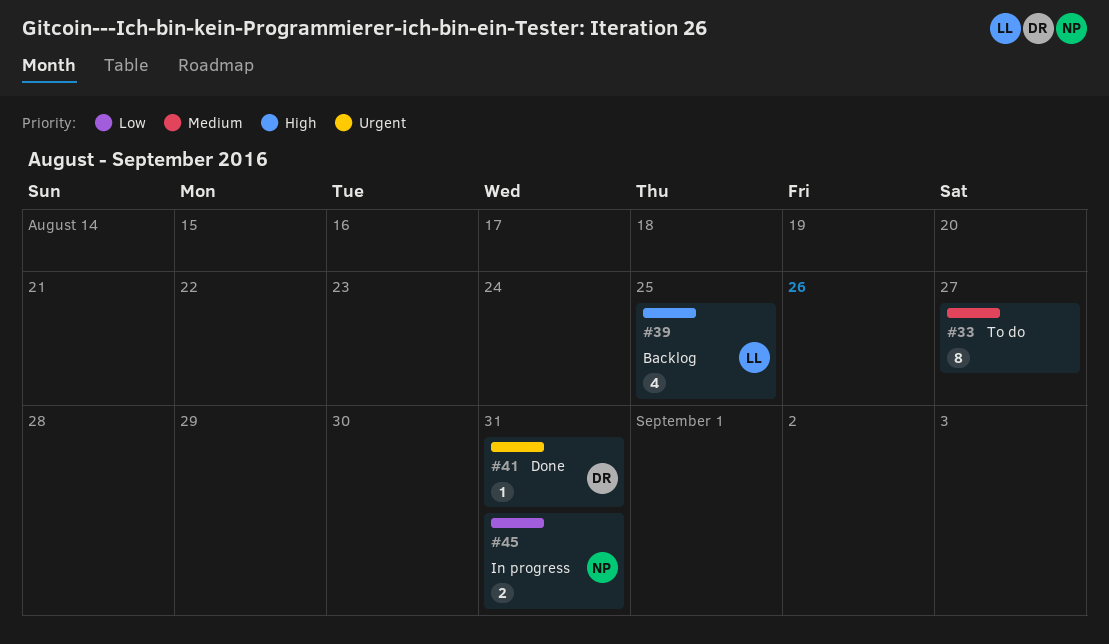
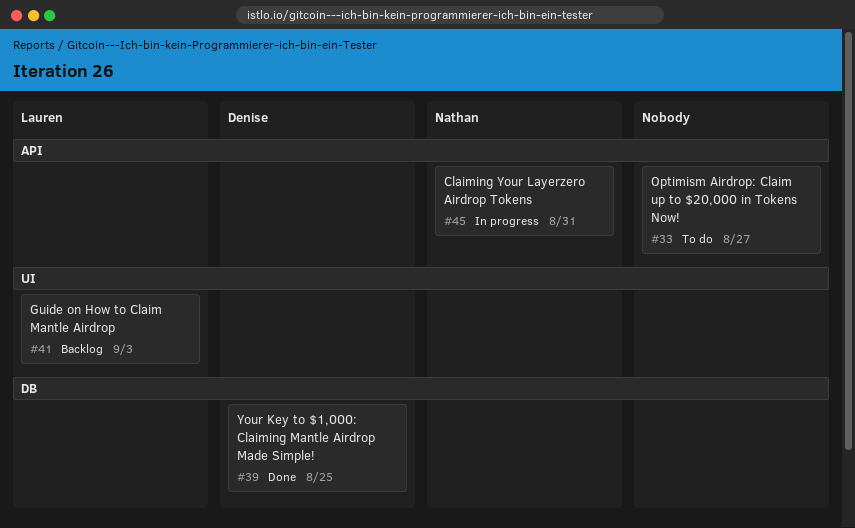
#39, status: Backlog -> Done
#39, owner: Lauren -> Denise
#41, status: Done -> Backlog
#41, owner: Denise -> Lauren
#41, due: Aug 31 -> Sep 3

